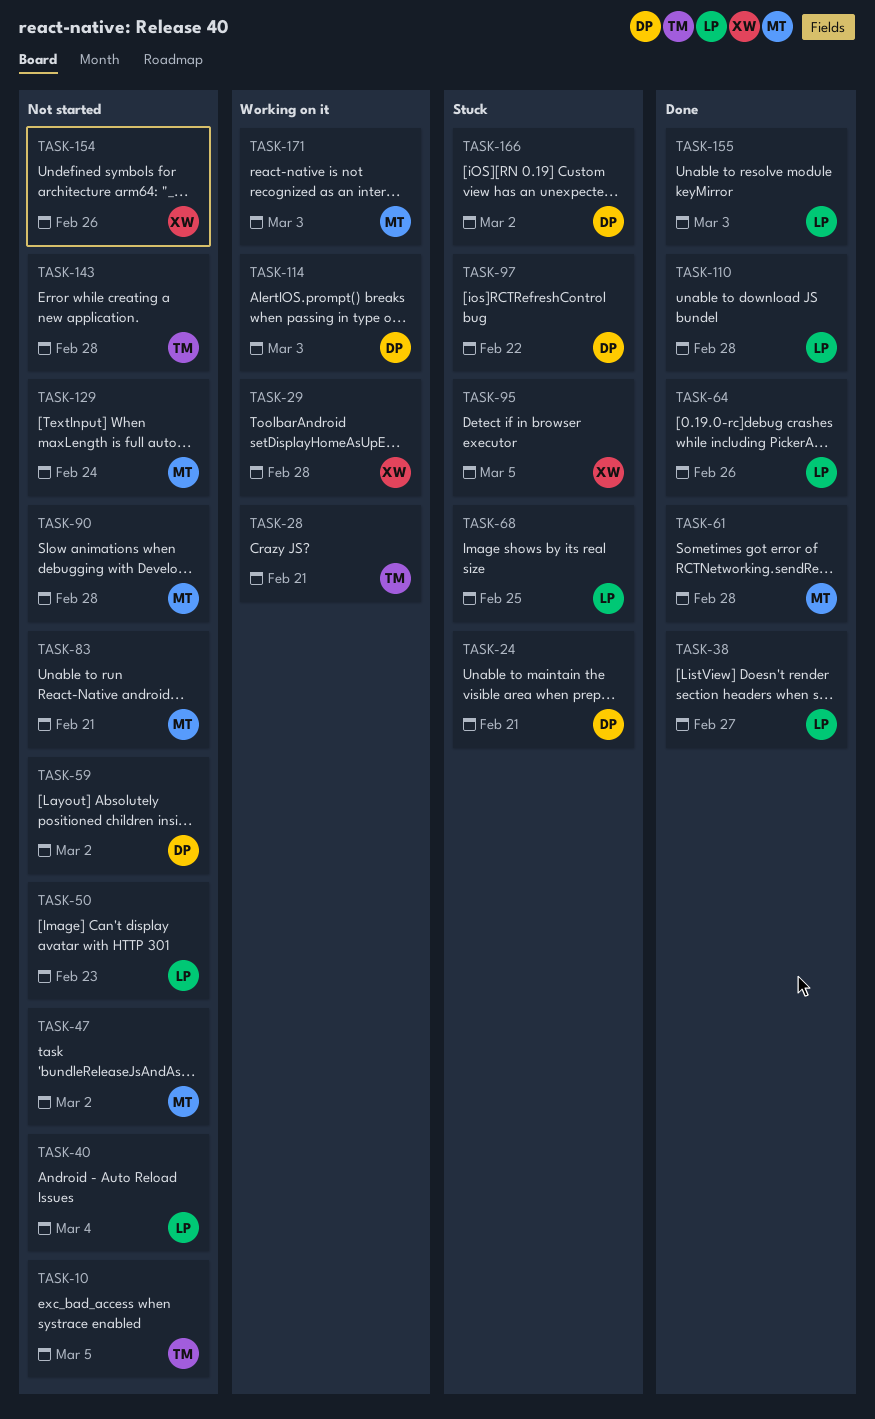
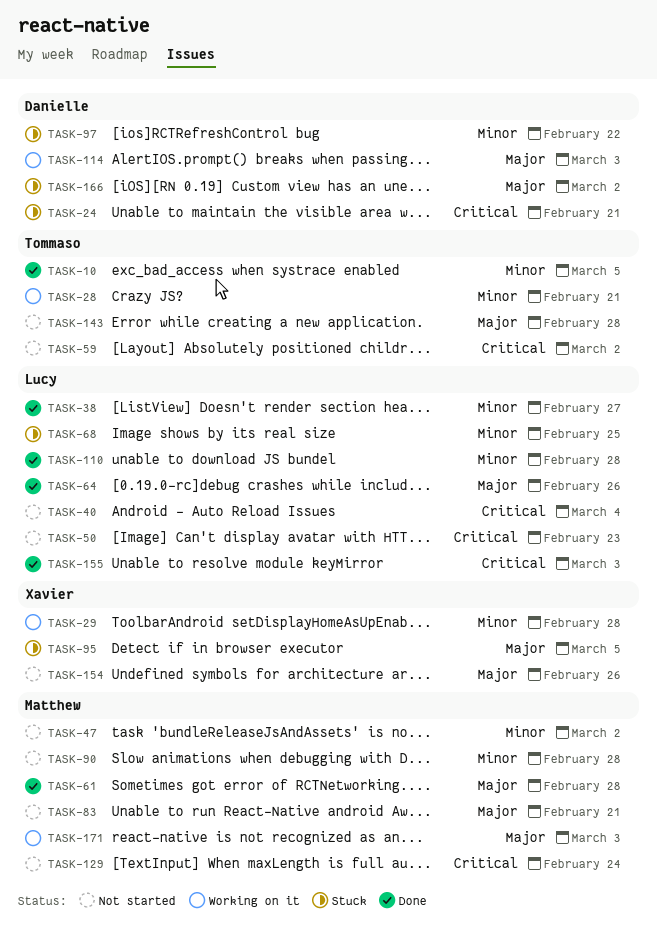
TASK-10, status: Not started -> Done
TASK-59, owner: Danielle -> Tommaso

